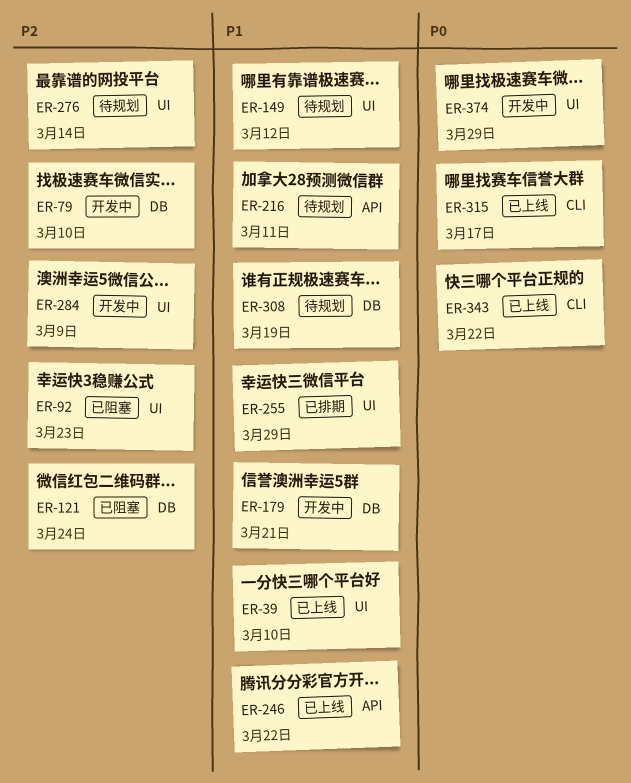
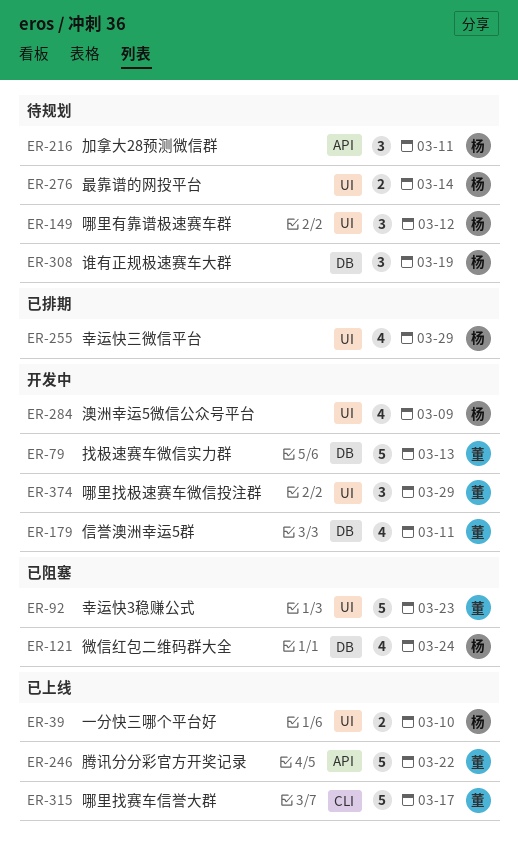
ER-79, due: Mar 10 -> Mar 13
ER-179, due: Mar 21 -> Mar 11
ER-343: present -> none

